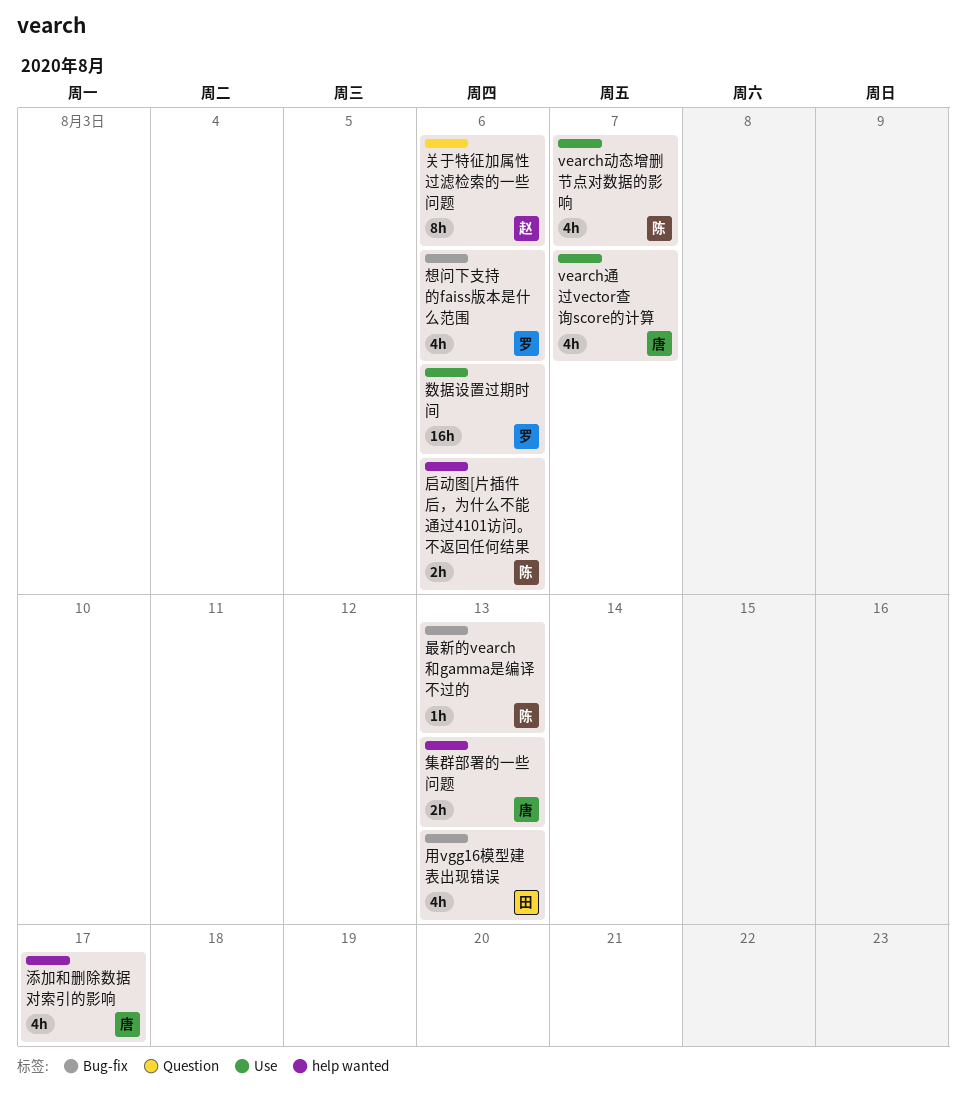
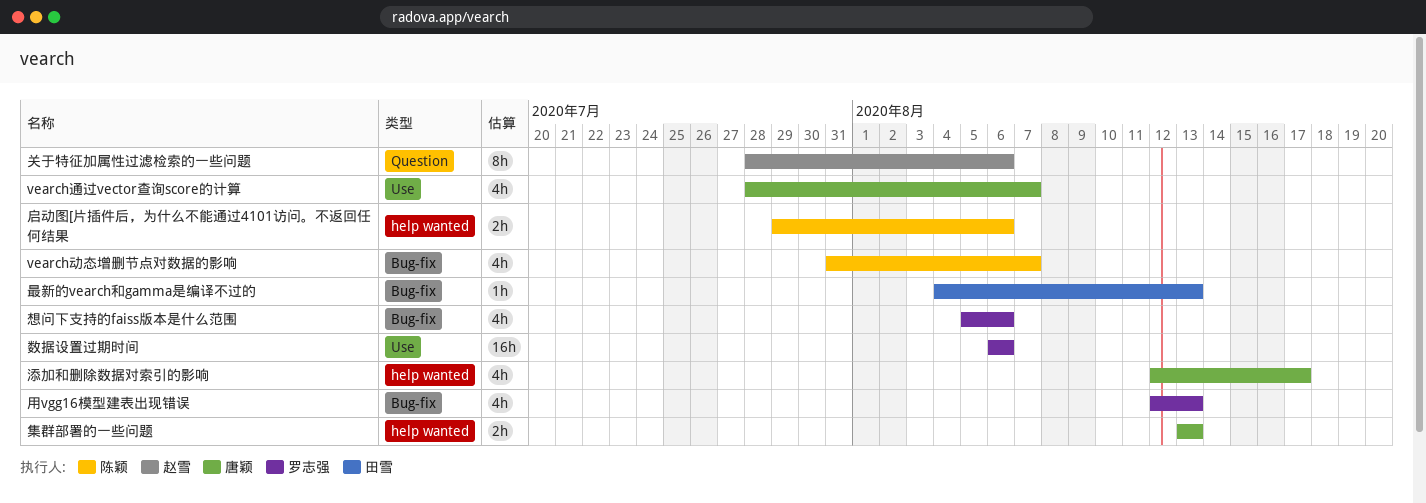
vearch动态增删节点对数据的影响, label: Use -> Bug-fix
最新的vearch和gamma是编译不过的, owner: 陈颖 -> 田雪
用vgg16模型建表出现错误, owner: 田雪 -> 罗志强

